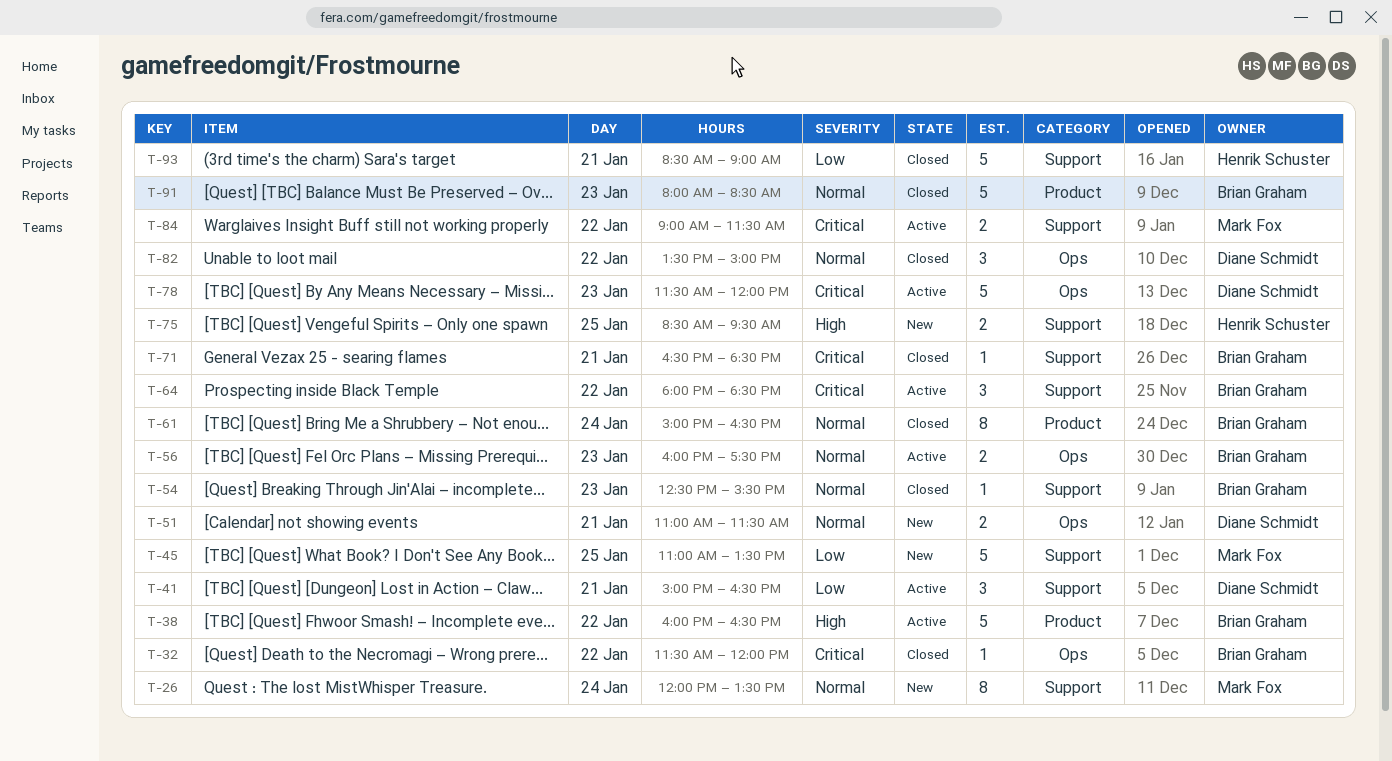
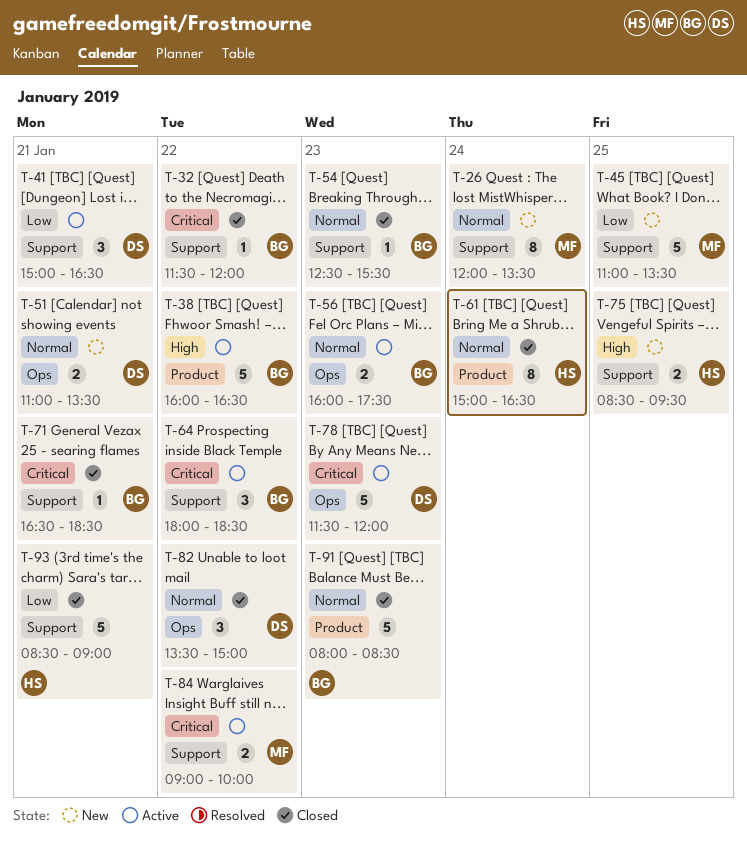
T-32, label: Ops -> Support
T-51, ends: 11:30 -> 13:30
T-61, owner: Brian Graham -> Henrik Schuster
T-84, ends: 11:30 -> 10:00

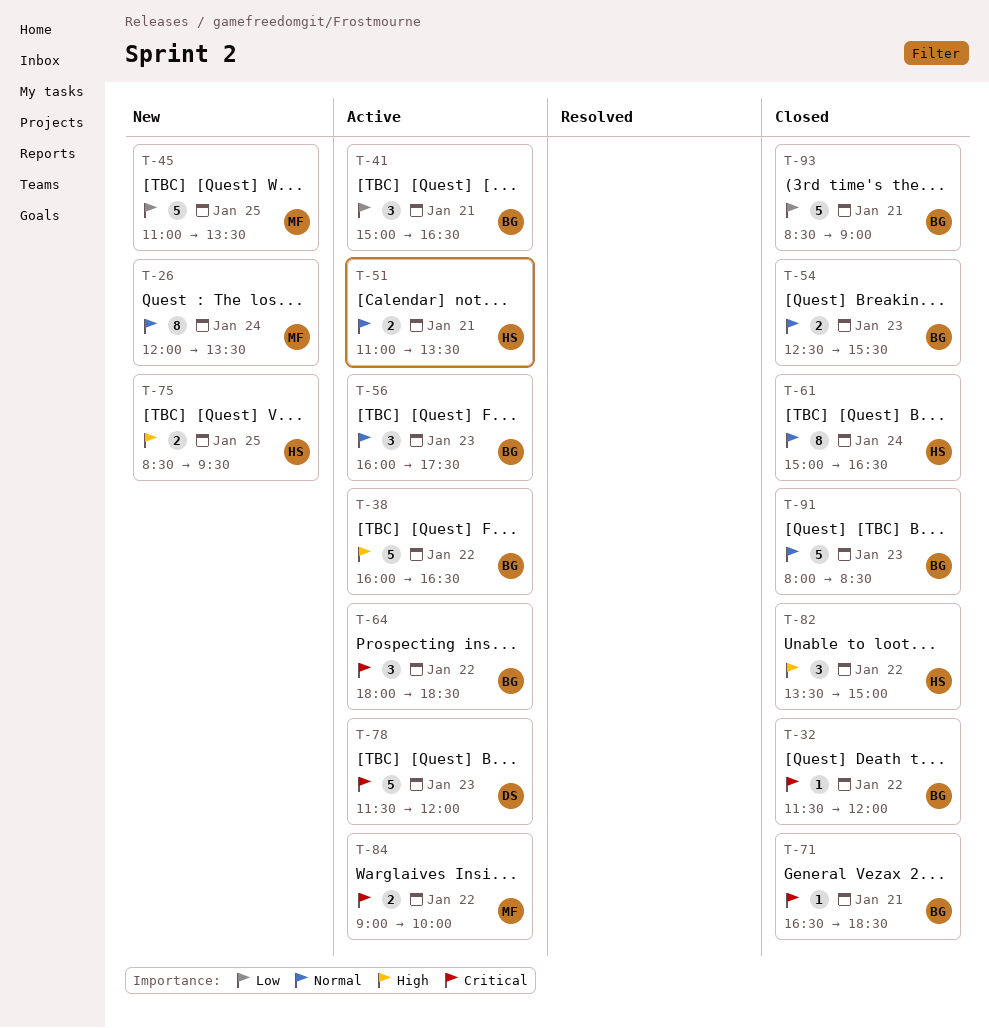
T-41, owner: DS -> BG
T-51, status: New -> Active
T-51, owner: DS -> HS
T-54, estimate: 1 -> 2
T-56, estimate: 2 -> 3
T-82, owner: DS -> HS
T-82, priority: Normal -> High
T-93, owner: HS -> BG

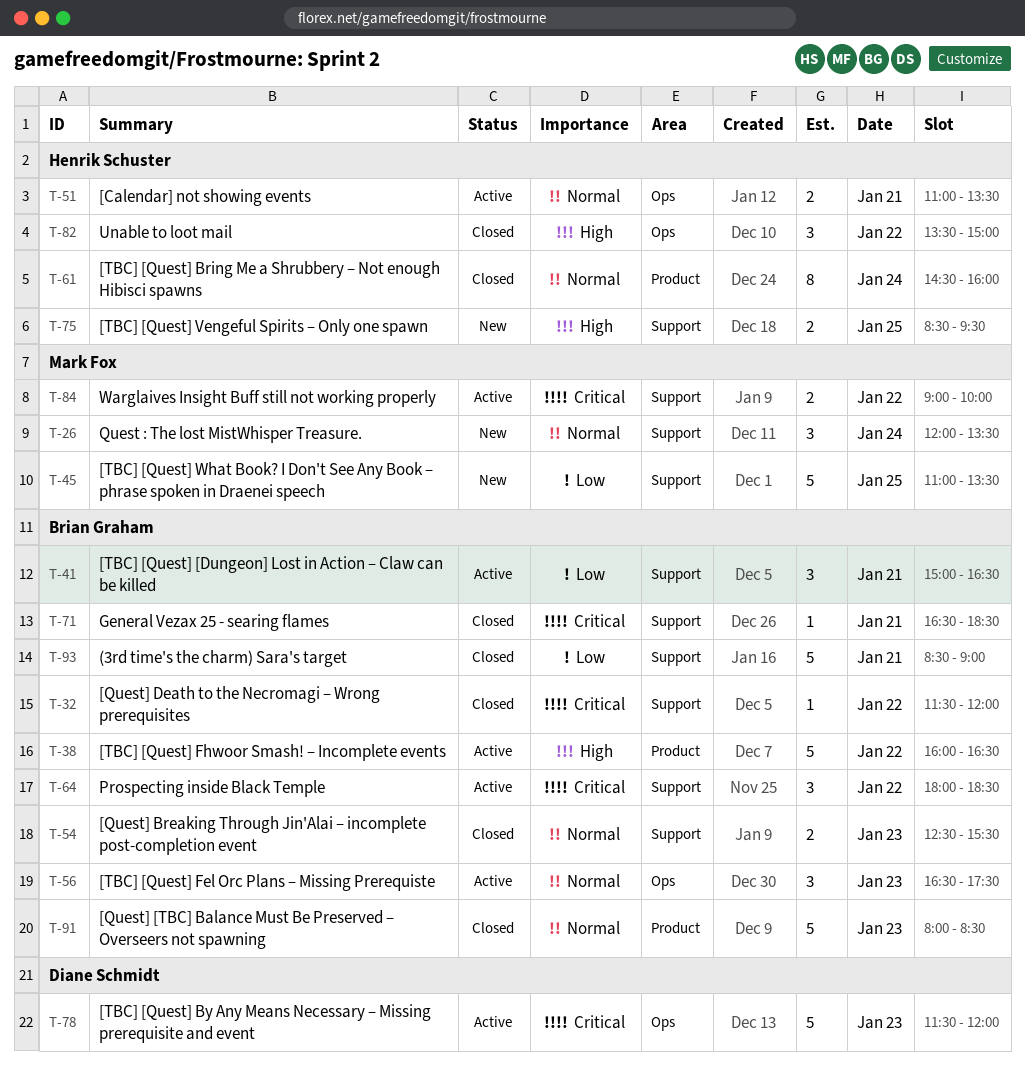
T-26, estimate: 8 -> 3
T-56, begins: 16:00 -> 16:30
T-61, begins: 15:00 -> 14:30
T-61, ends: 16:30 -> 16:00

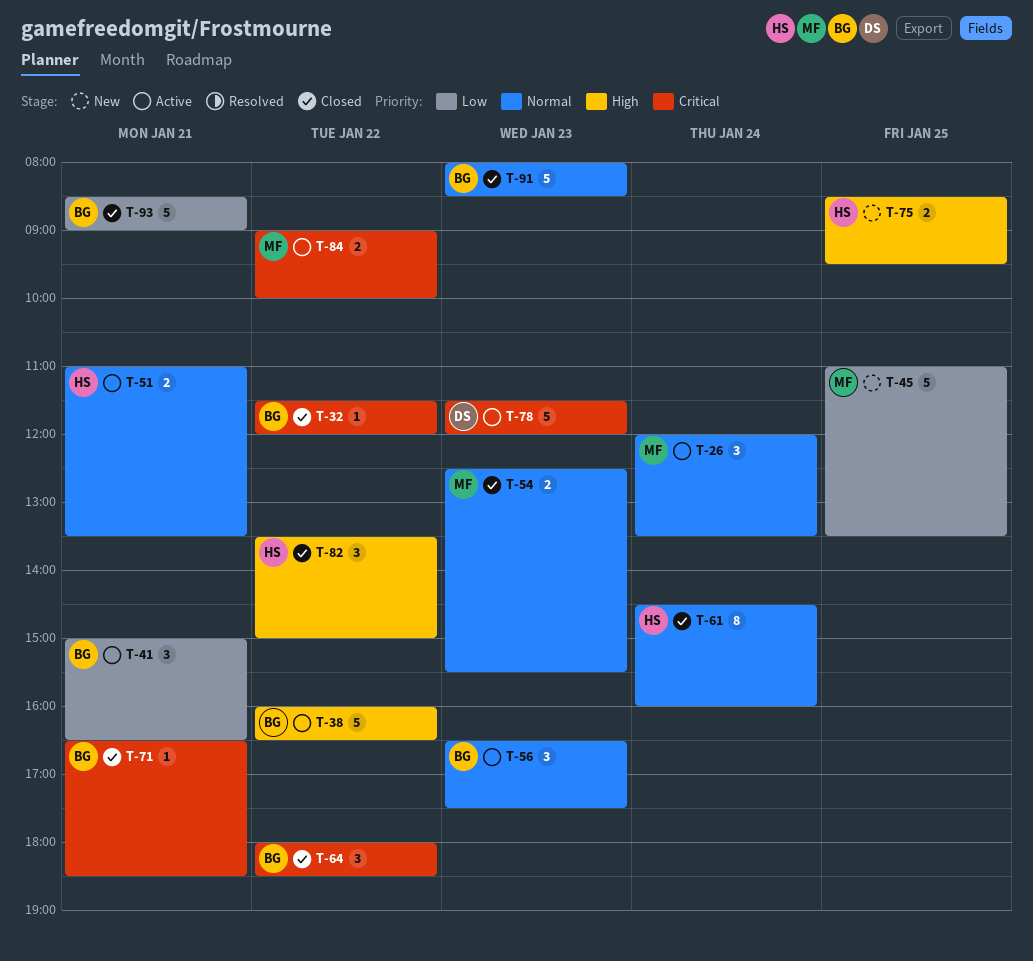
T-26, status: New -> Active
T-54, owner: Brian Graham -> Mark Fox
T-64, status: Active -> Closed

